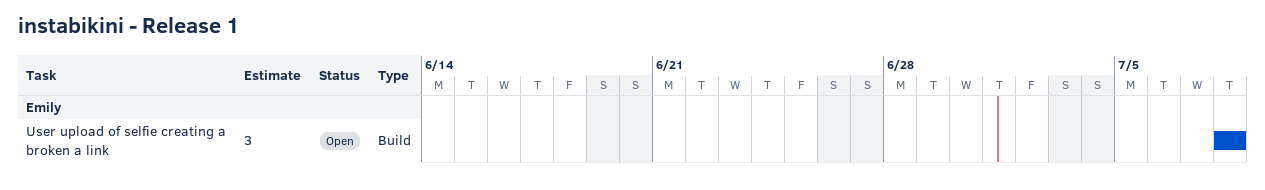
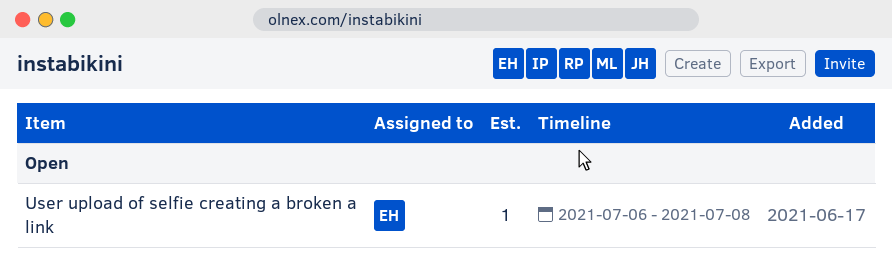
User upload of selfie creating a broken a link, estimate: 3 -> 1
User upload of selfie creating a broken a link, start: Jul 8 -> Jul 6

